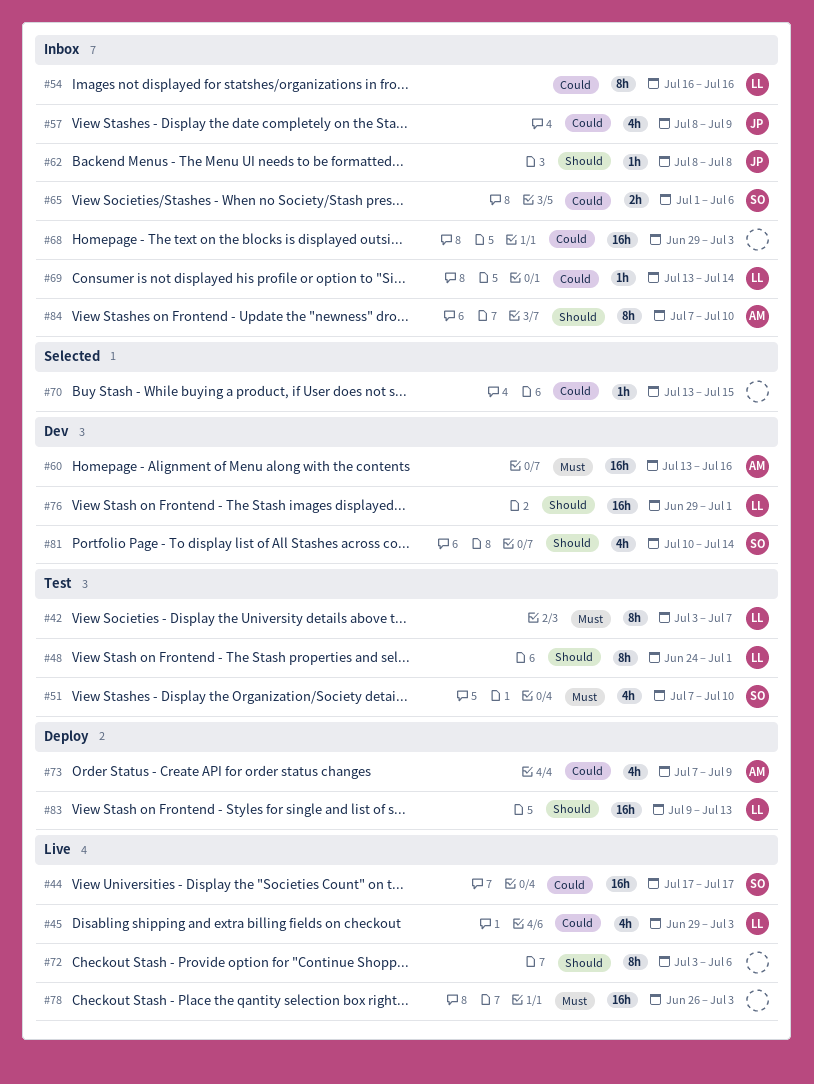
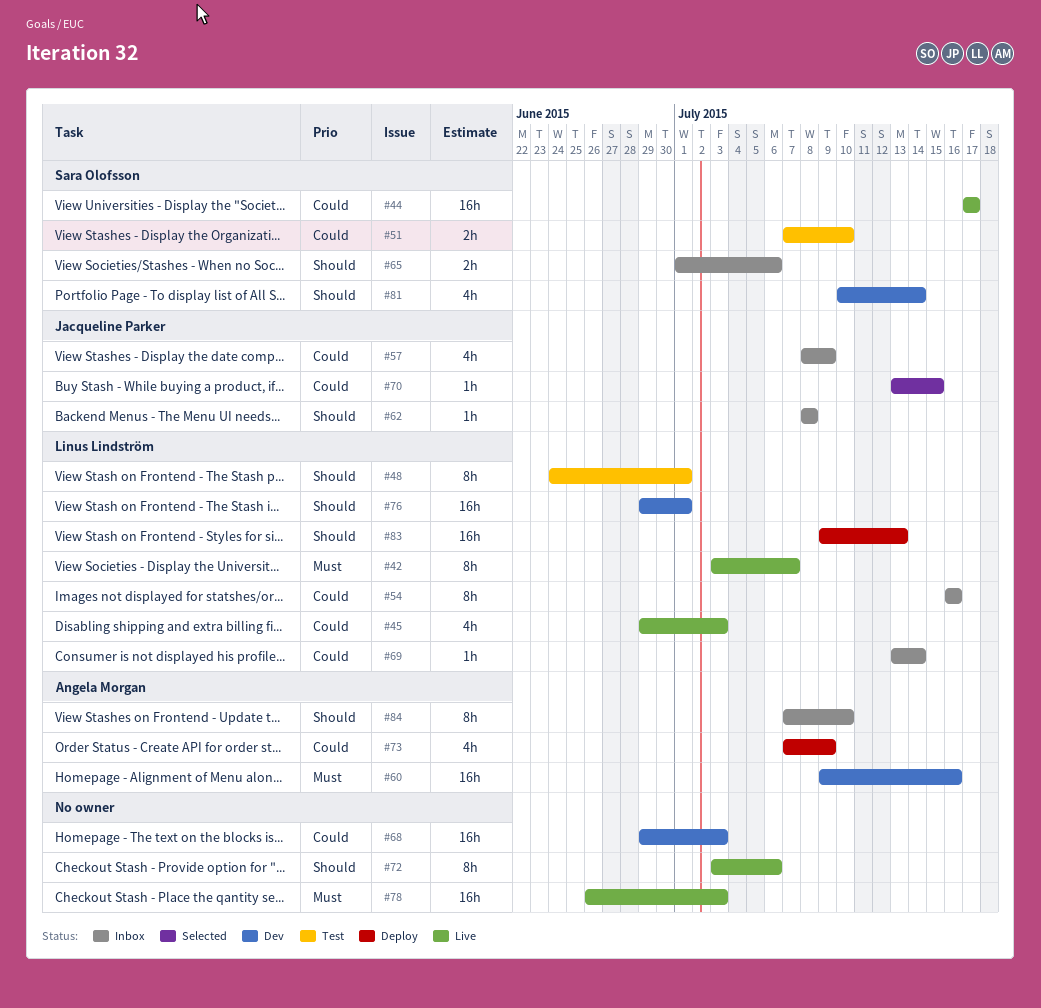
#42, status: Test -> Live
#51, priority: Must -> Could
#51, estimate: 4h -> 2h
#60, start: Jul 13 -> Jul 9
#65, priority: Could -> Should
#68, status: Inbox -> Dev
#70, owner: none -> Jacqueline Parker

